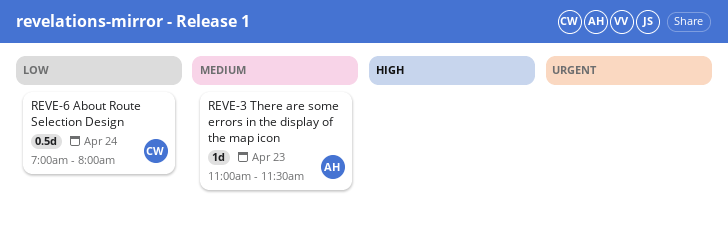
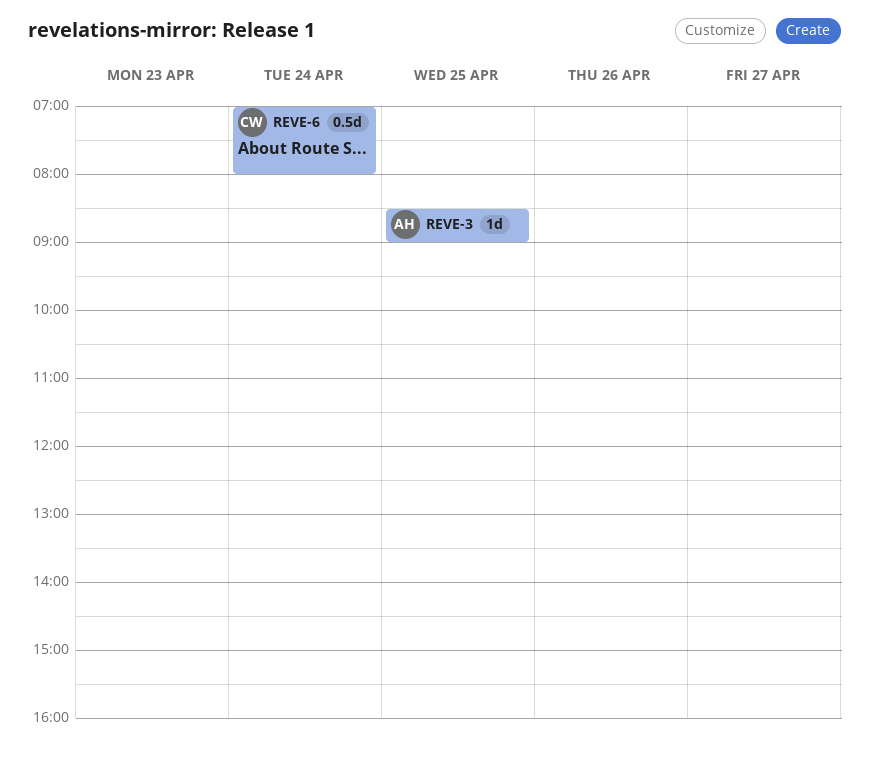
REVE-3, day: Apr 23 -> Apr 25
REVE-3, begins: 11:00 -> 08:30
REVE-3, ends: 11:30 -> 09:00

